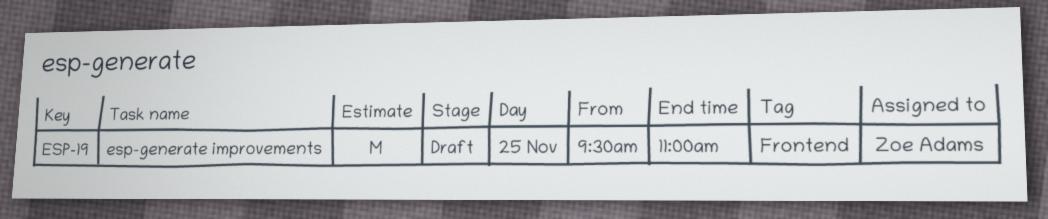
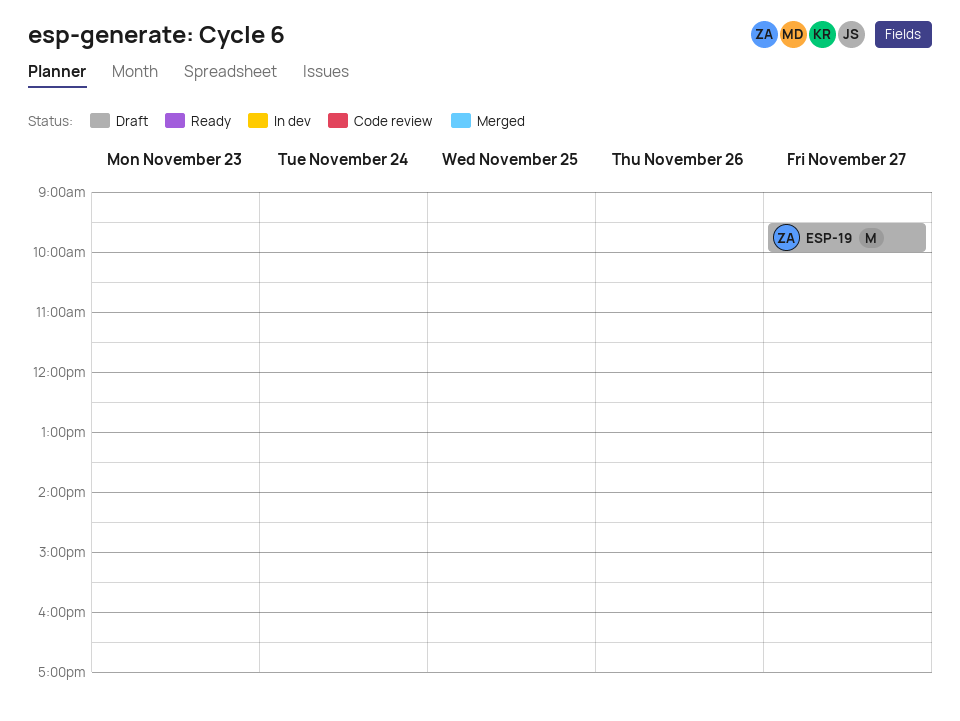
ESP-19, day: Nov 25 -> Nov 27
ESP-19, ends: 11:00 -> 10:00

